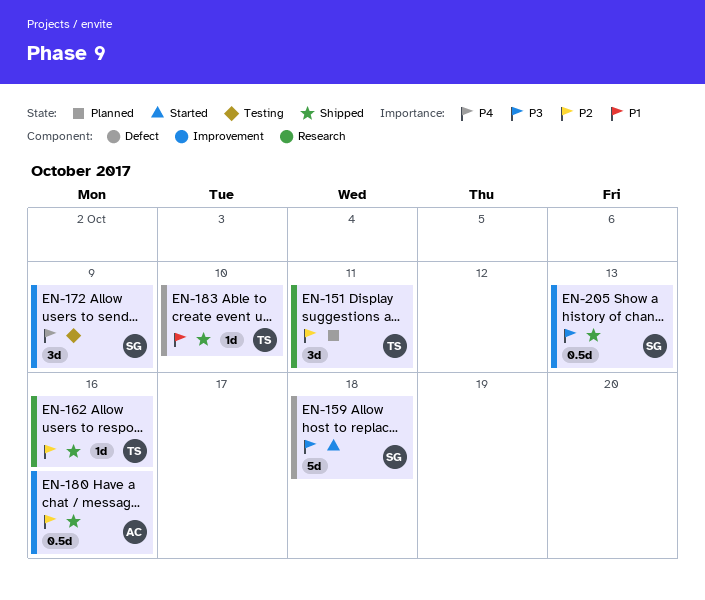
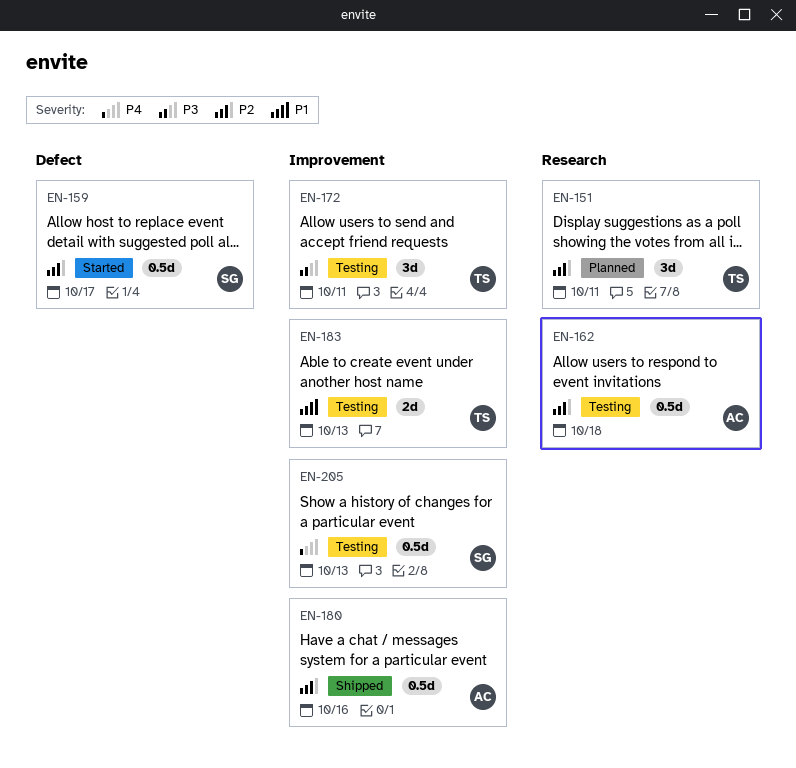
EN-159, priority: P3 -> P2
EN-159, estimate: 5d -> 0.5d
EN-159, due: Oct 18 -> Oct 17
EN-162, status: Shipped -> Testing
EN-162, owner: TS -> AC
EN-162, estimate: 1d -> 0.5d
EN-162, due: Oct 16 -> Oct 18
EN-172, owner: SG -> TS
EN-172, priority: P4 -> P3
EN-172, due: Oct 9 -> Oct 11
EN-183, status: Shipped -> Testing
EN-183, label: Defect -> Improvement
EN-183, estimate: 1d -> 2d
EN-183, due: Oct 10 -> Oct 13
EN-205, status: Shipped -> Testing
EN-205, priority: P3 -> P4

